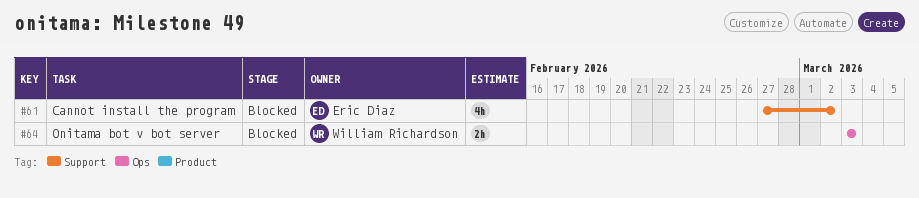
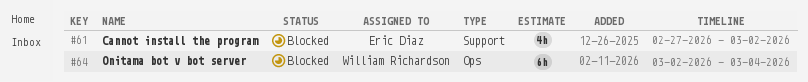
#64, estimate: 2h -> 6h
#64, start: Mar 3 -> Mar 2
#64, due: Mar 3 -> Mar 4

